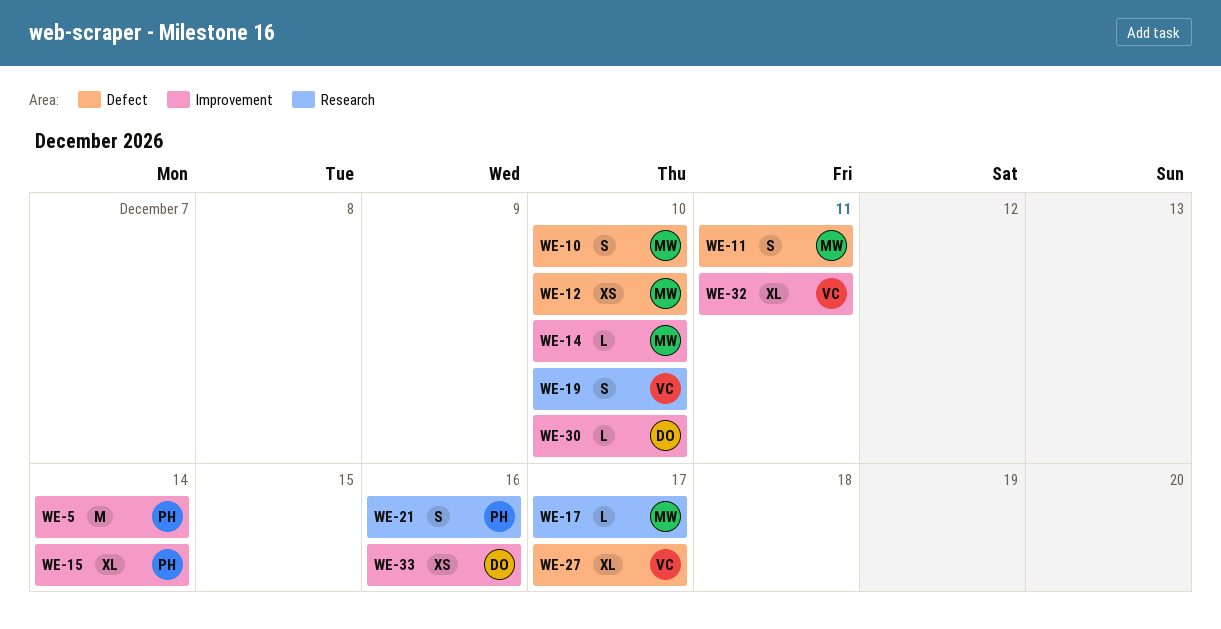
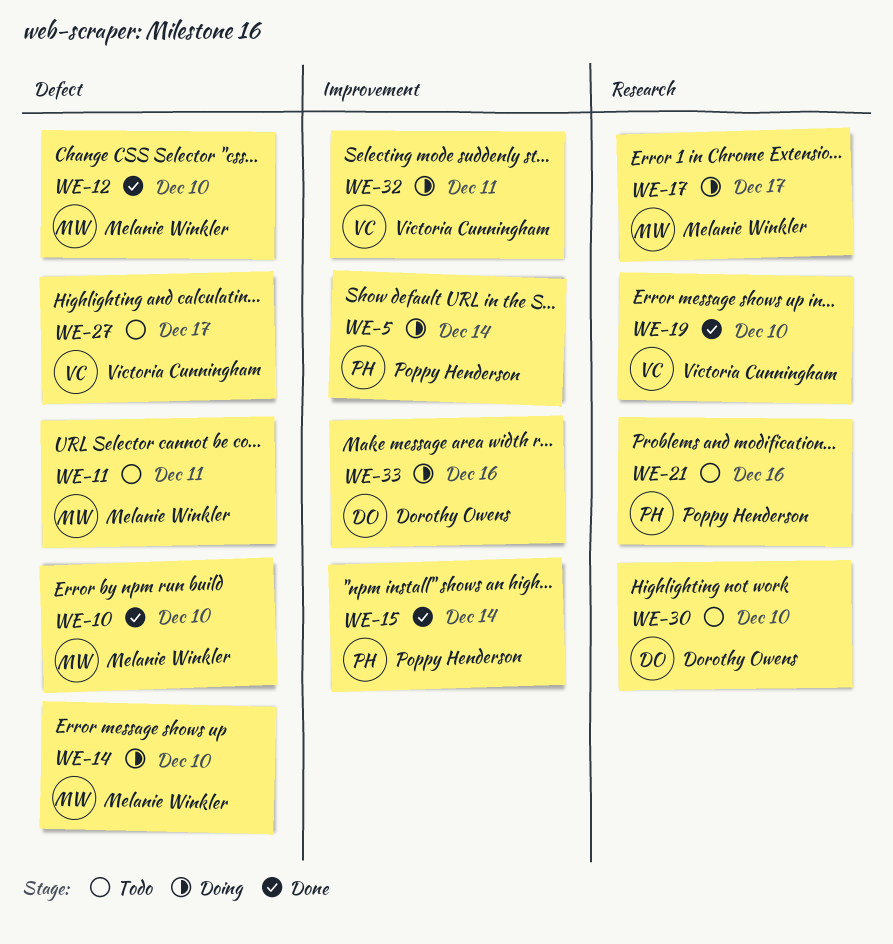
WE-14, label: Improvement -> Defect
WE-30, label: Improvement -> Research

